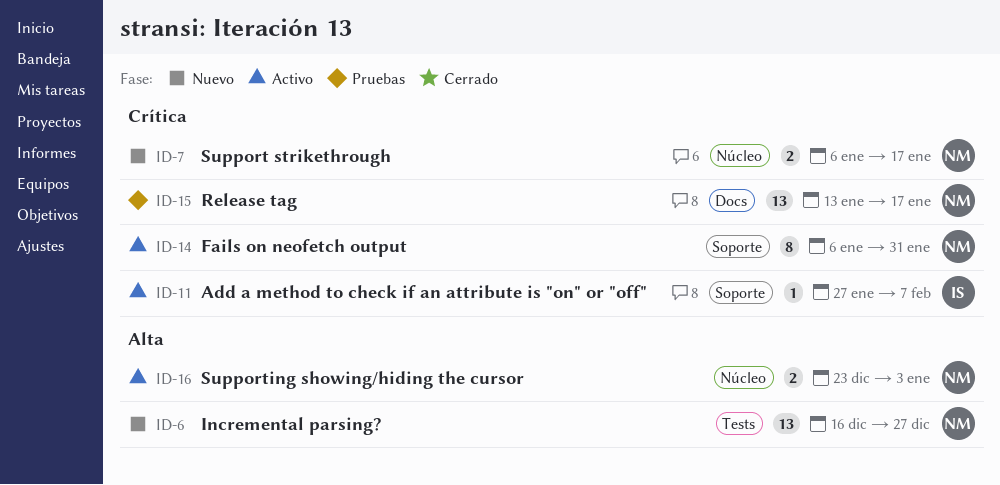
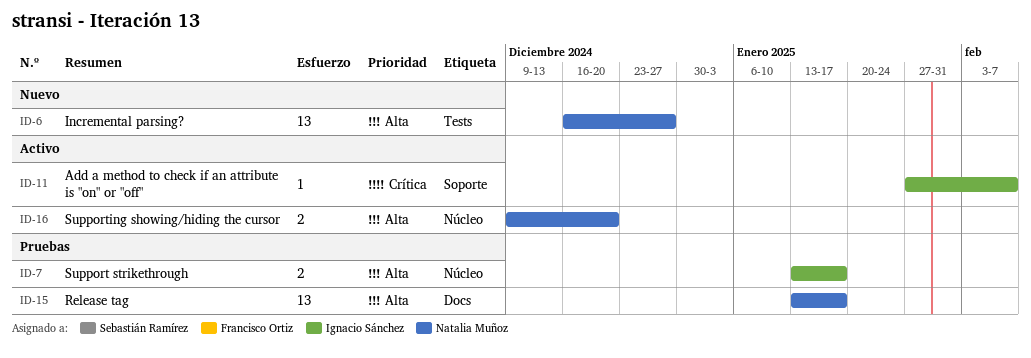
ID-7, status: Nuevo -> Pruebas
ID-7, owner: Natalia Muñoz -> Ignacio Sánchez
ID-7, priority: Crítica -> Alta
ID-7, start: Jan 6 -> Jan 13
ID-14: present -> none
ID-15, priority: Crítica -> Alta
ID-16, start: Dec 23 -> Dec 9
ID-16, due: Jan 3 -> Dec 20

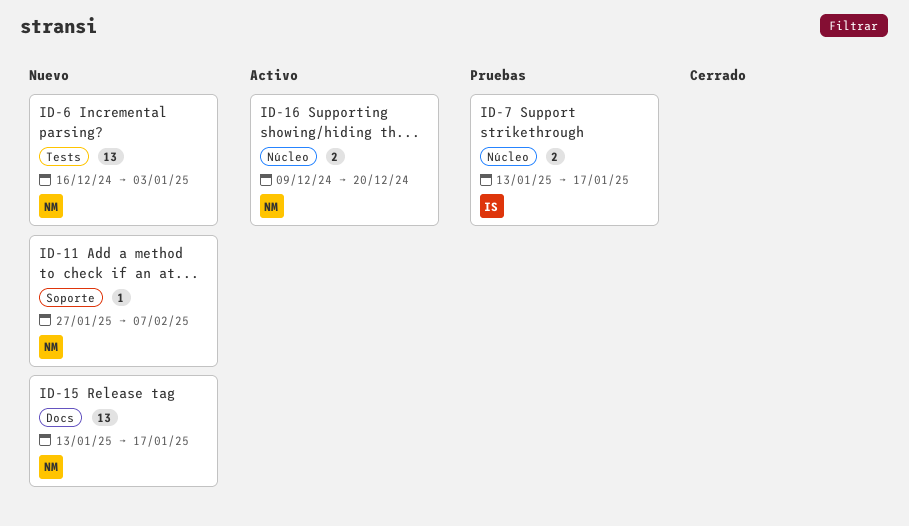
ID-6, due: Dec 27 -> Jan 3
ID-11, status: Activo -> Nuevo
ID-11, owner: Ignacio Sánchez -> Natalia Muñoz
ID-15, status: Pruebas -> Nuevo

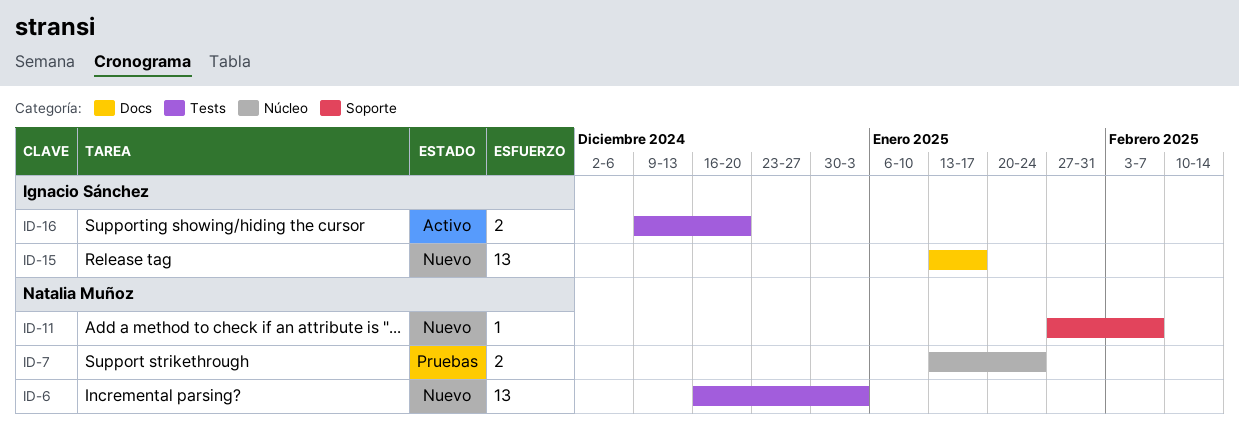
ID-7, owner: Ignacio Sánchez -> Natalia Muñoz
ID-7, due: Jan 17 -> Jan 24
ID-15, owner: Natalia Muñoz -> Ignacio Sánchez
ID-16, owner: Natalia Muñoz -> Ignacio Sánchez
ID-16, label: Núcleo -> Tests

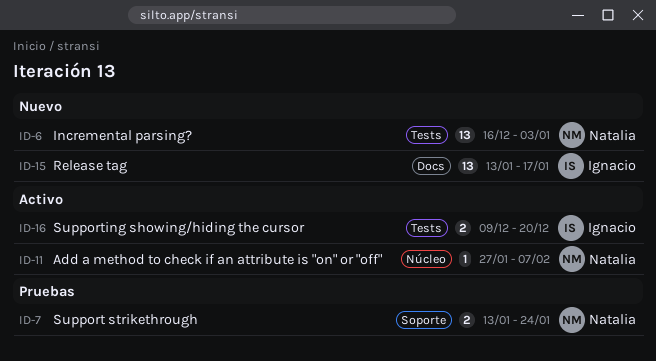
ID-7, label: Núcleo -> Soporte
ID-11, status: Nuevo -> Activo
ID-11, label: Soporte -> Núcleo

